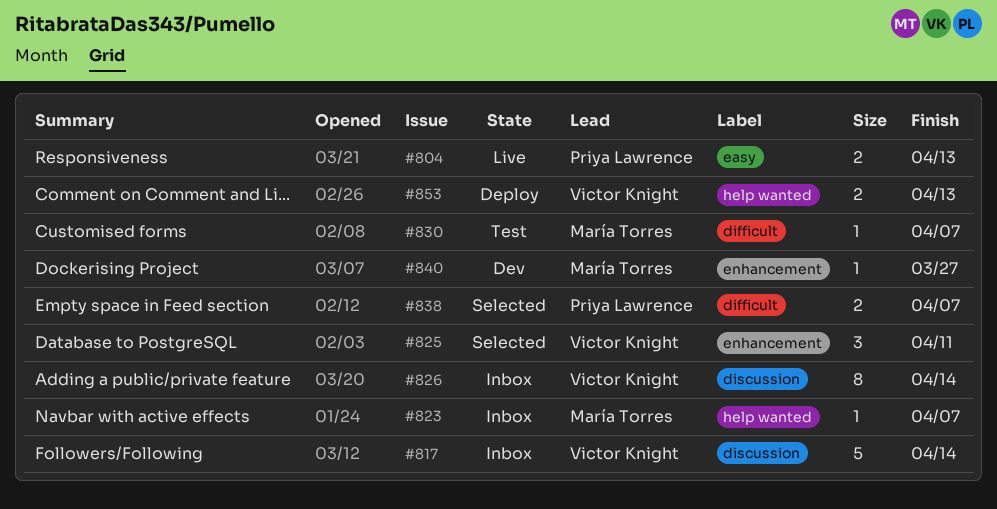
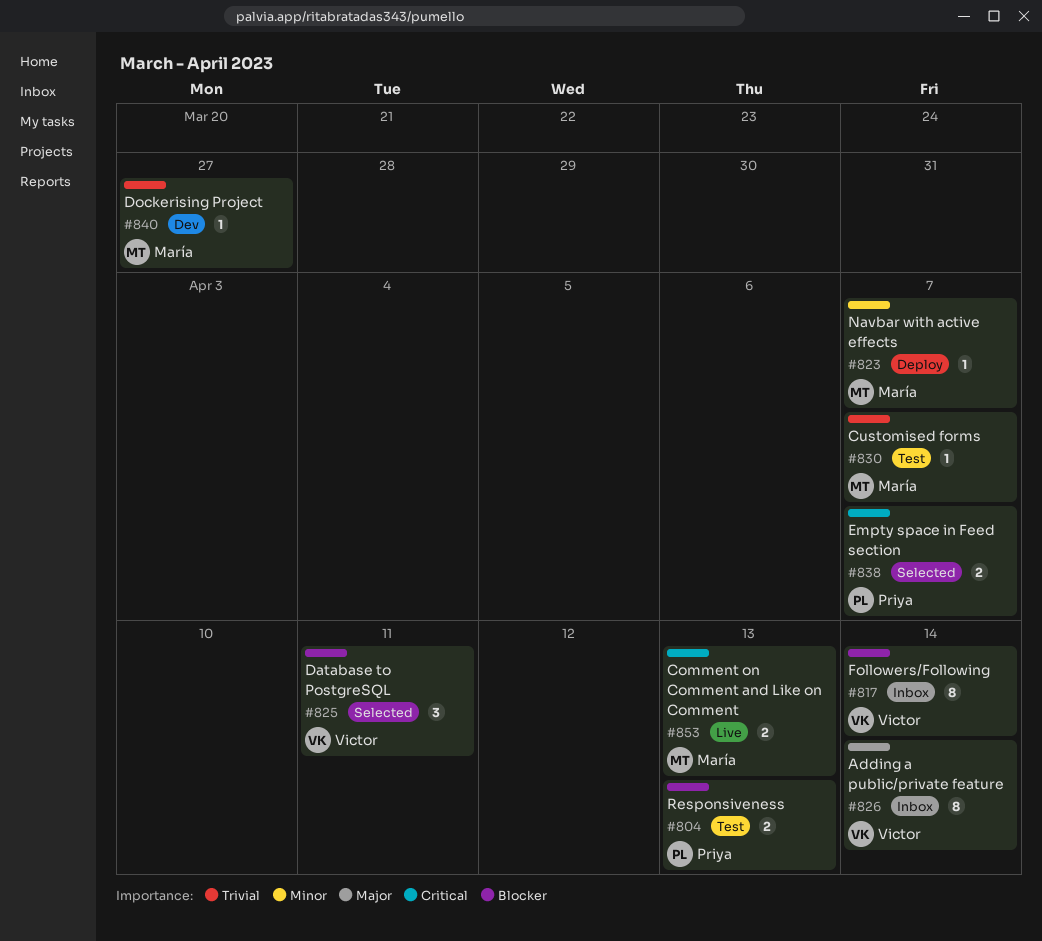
#804, status: Live -> Test
#817, estimate: 5 -> 8
#823, status: Inbox -> Deploy
#853, status: Deploy -> Live
#853, owner: Victor Knight -> María Torres

